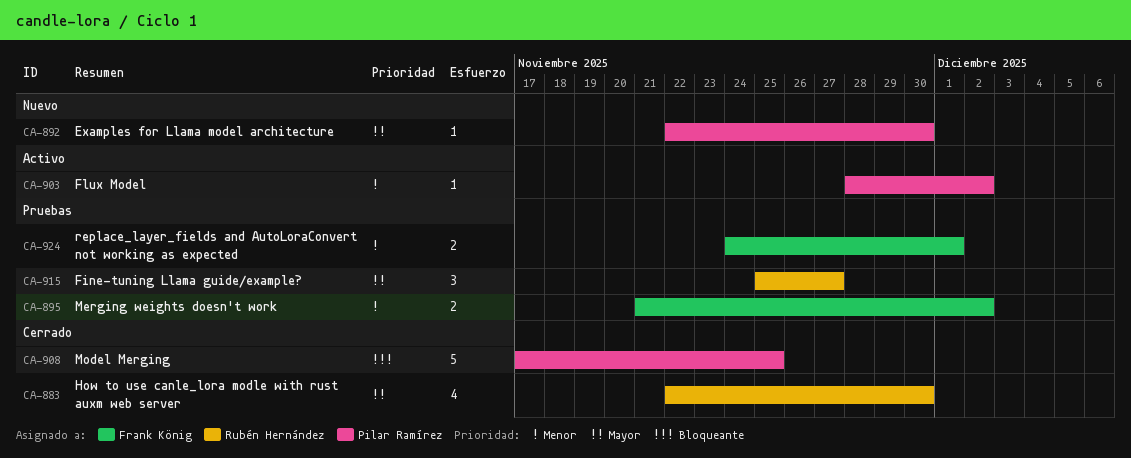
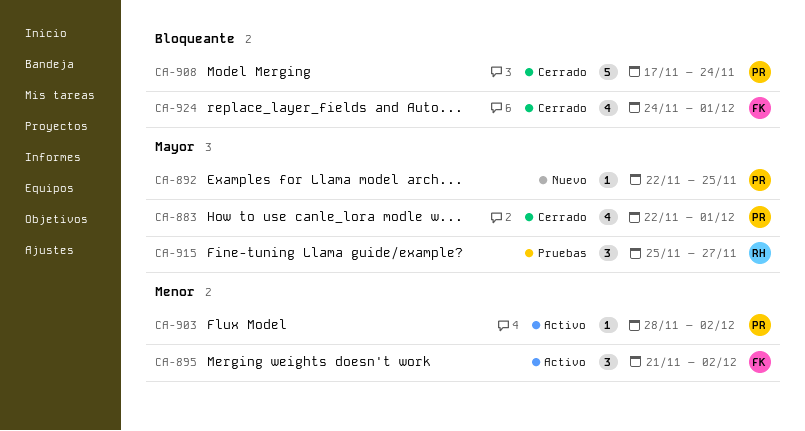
CA-883, owner: Rubén Hernández -> Pilar Ramírez
CA-883, due: Nov 30 -> Dec 1
CA-892, due: Nov 30 -> Nov 25
CA-895, status: Pruebas -> Activo
CA-895, estimate: 2 -> 3
CA-908, due: Nov 25 -> Nov 24
CA-924, status: Pruebas -> Cerrado
CA-924, priority: Menor -> Bloqueante
CA-924, estimate: 2 -> 4

